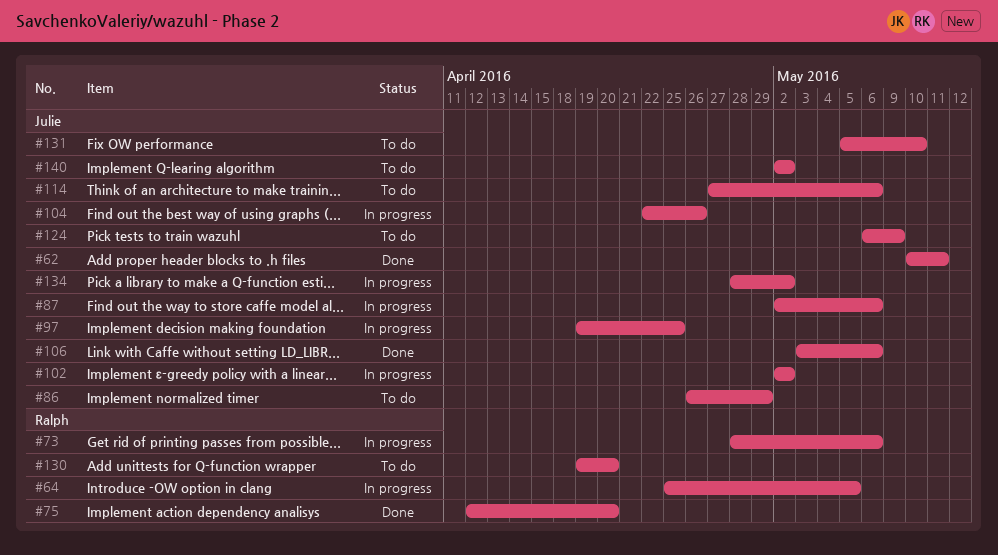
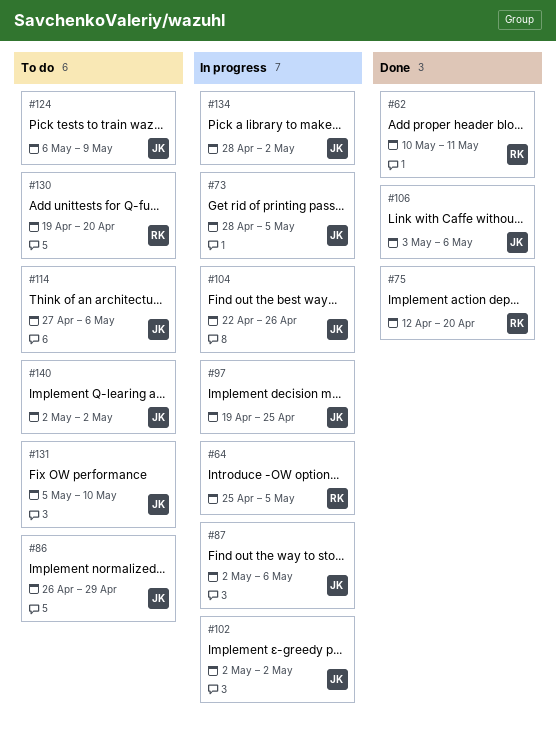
#62, owner: Julie -> Ralph
#73, owner: Ralph -> Julie
#73, due: May 6 -> May 5

